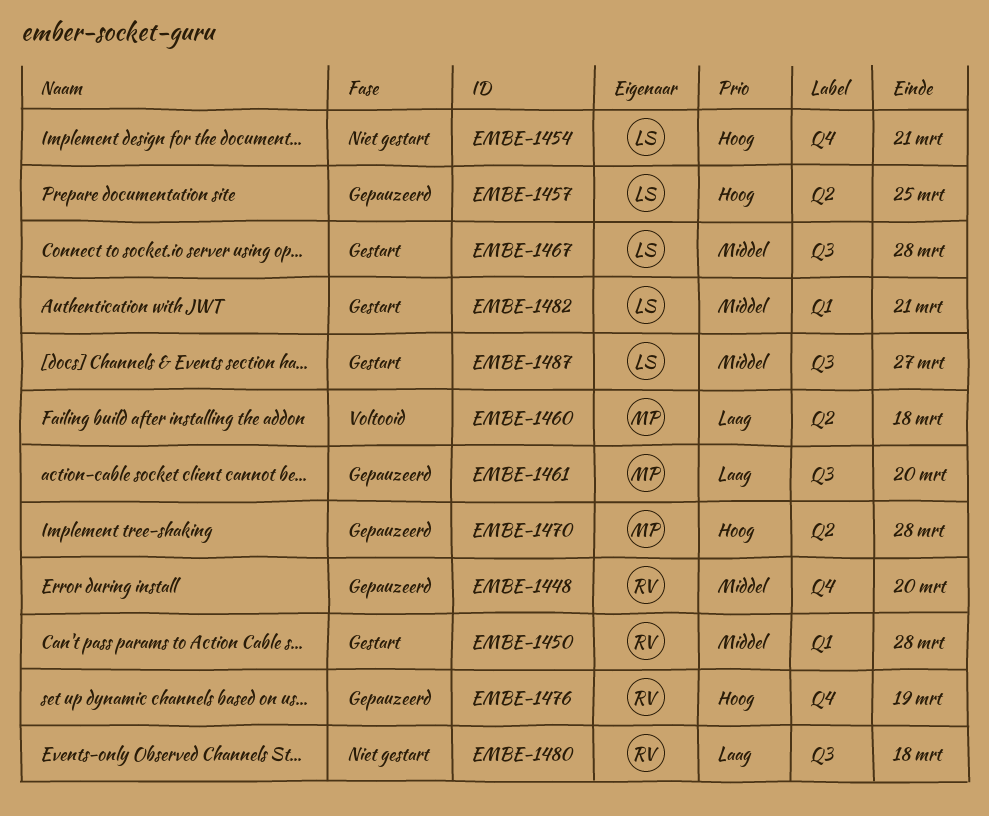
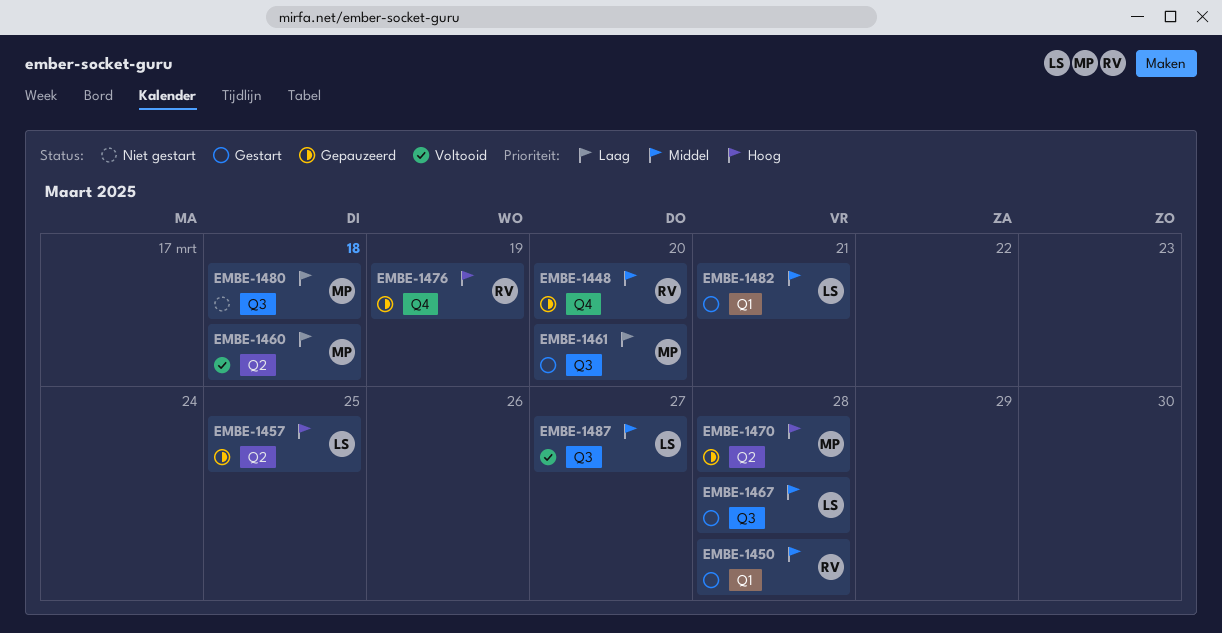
EMBE-1454: present -> none
EMBE-1461, status: Gepauzeerd -> Gestart
EMBE-1480, owner: RV -> MP
EMBE-1487, status: Gestart -> Voltooid

